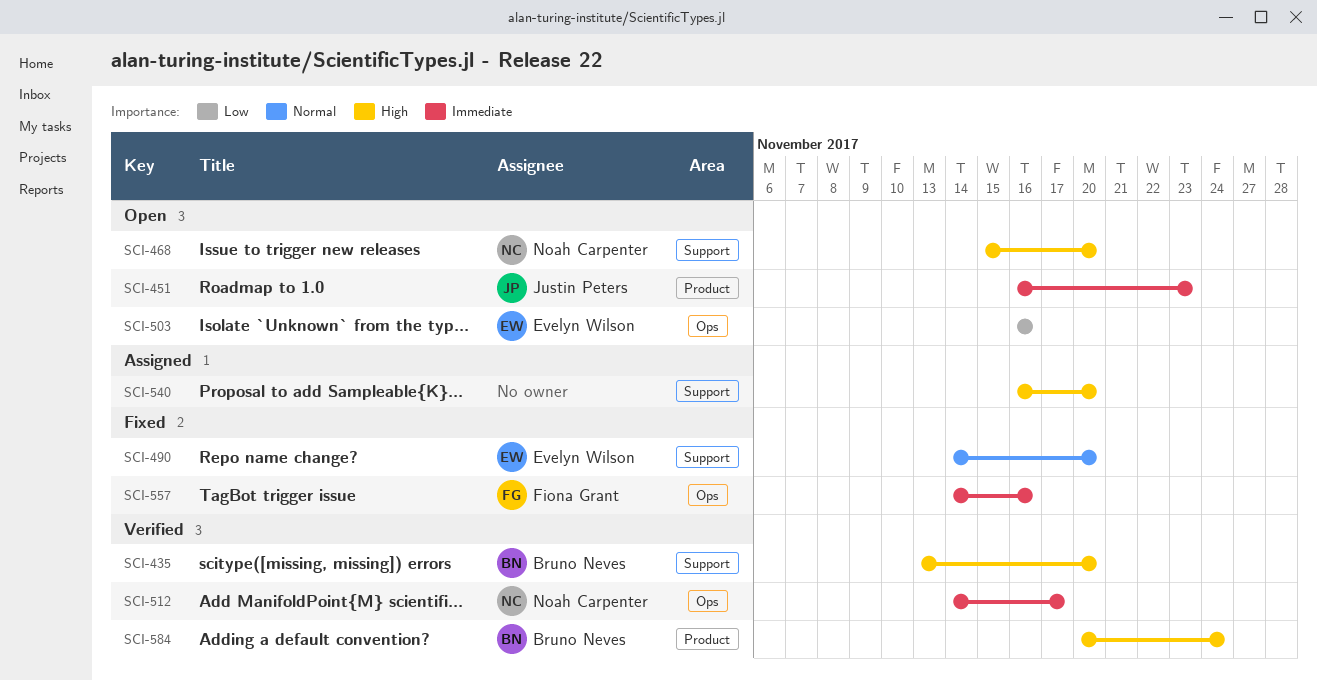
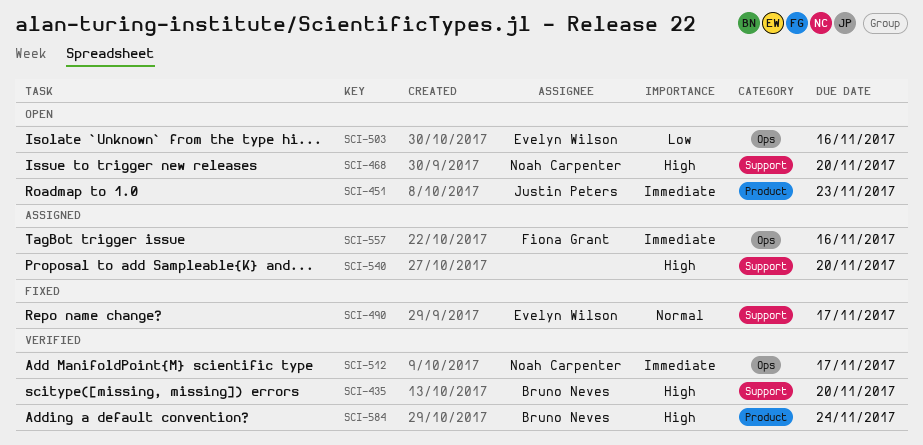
SCI-490, due: Nov 20 -> Nov 17
SCI-557, status: Fixed -> Assigned

